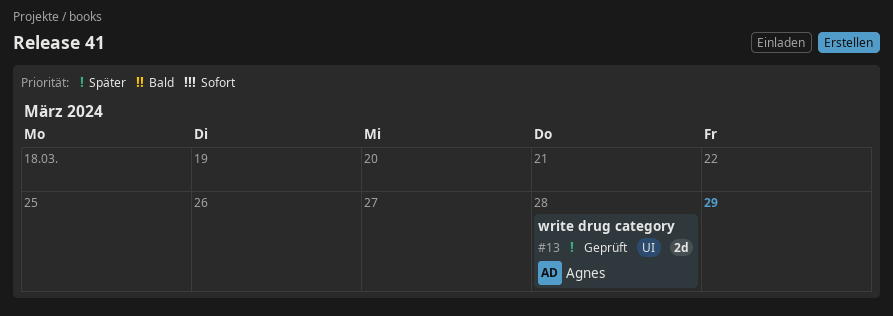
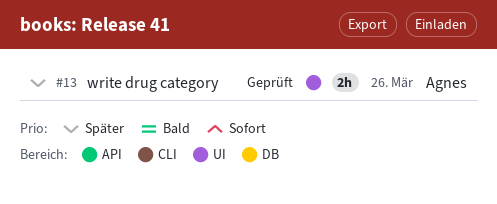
#13, estimate: 2d -> 2h
#13, due: Mar 28 -> Mar 26

